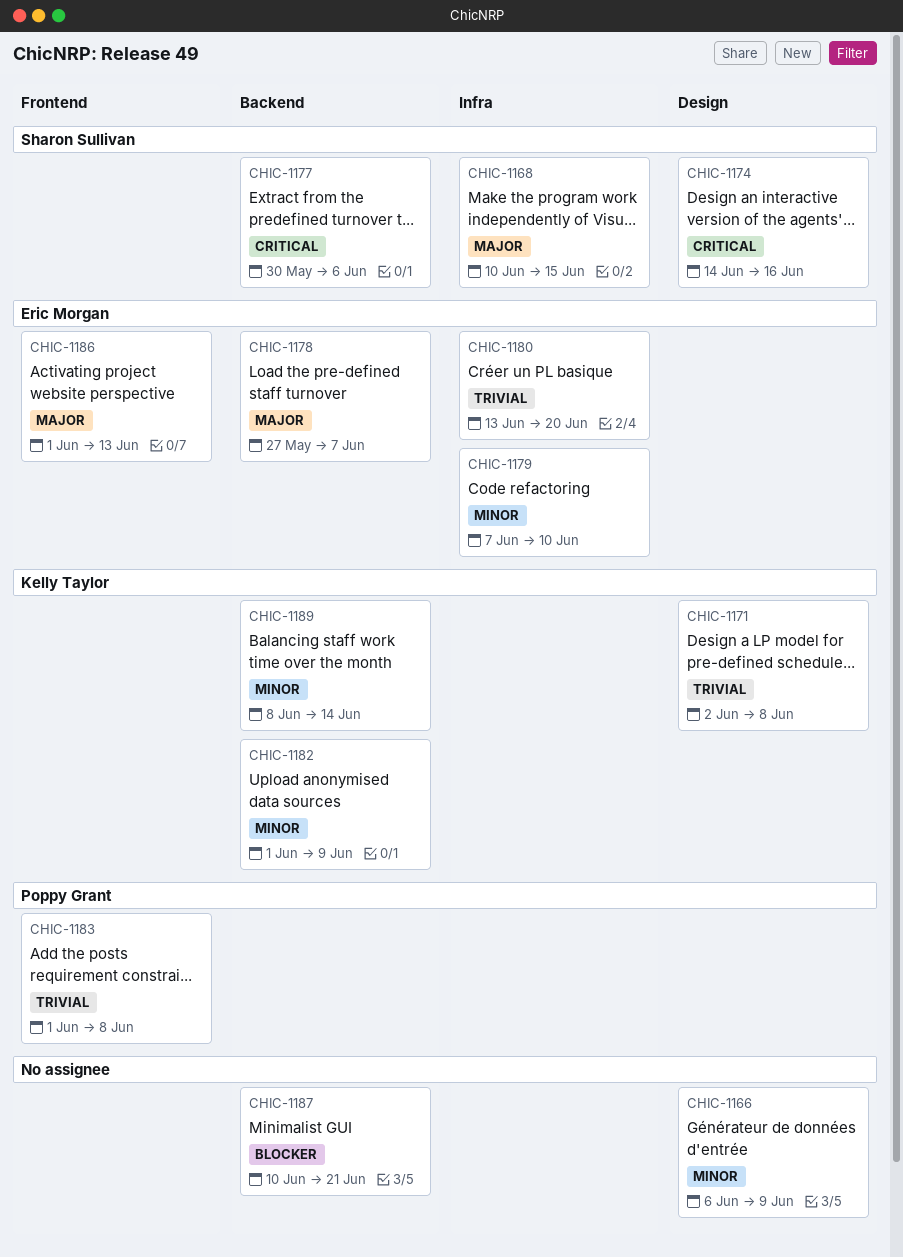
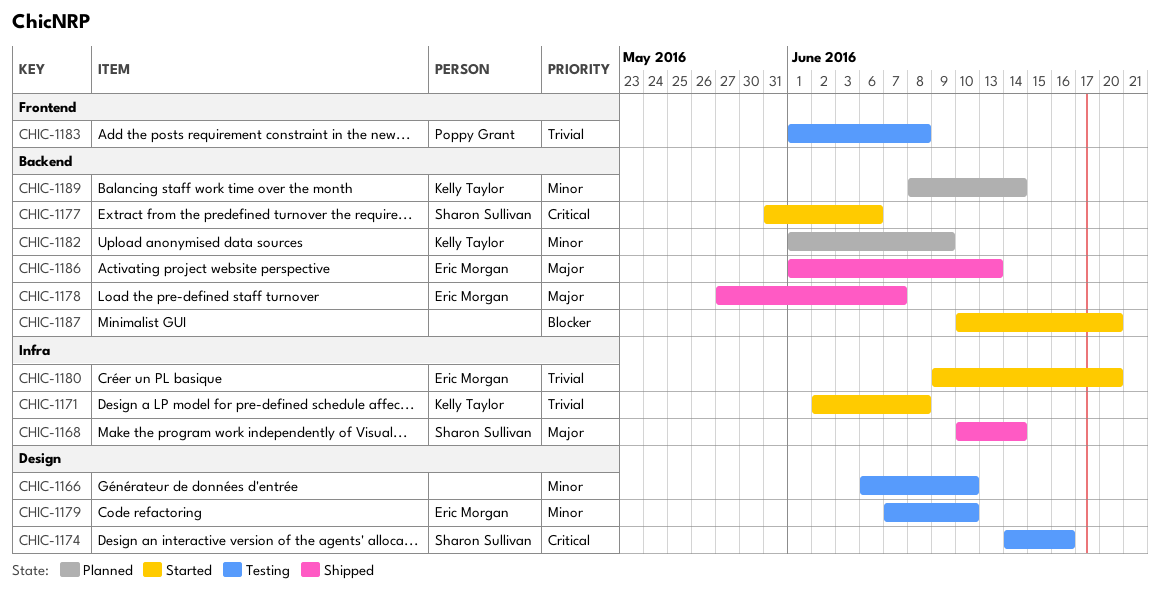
CHIC-1166, due: Jun 9 -> Jun 10
CHIC-1168, due: Jun 15 -> Jun 14
CHIC-1171, label: Design -> Infra
CHIC-1177, start: May 30 -> May 31
CHIC-1179, label: Infra -> Design
CHIC-1180, start: Jun 13 -> Jun 9
CHIC-1186, label: Frontend -> Backend
CHIC-1187, due: Jun 21 -> Jun 20

